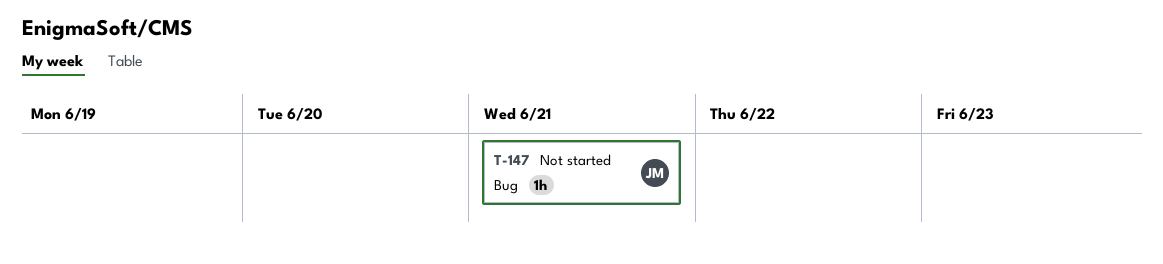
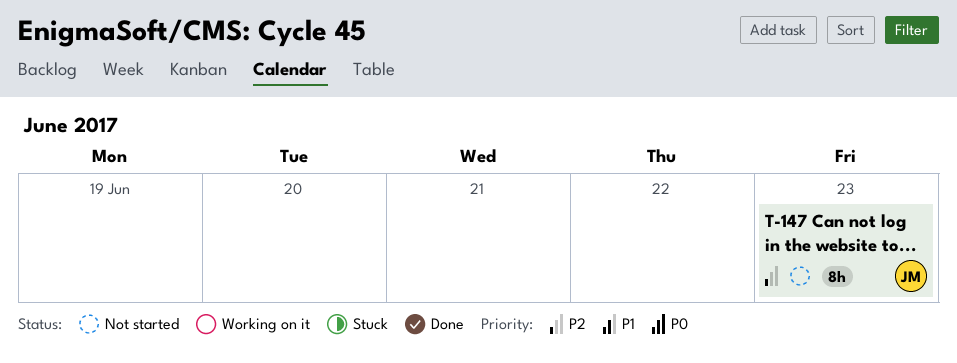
T-147, estimate: 1h -> 8h
T-147, due: Jun 21 -> Jun 23

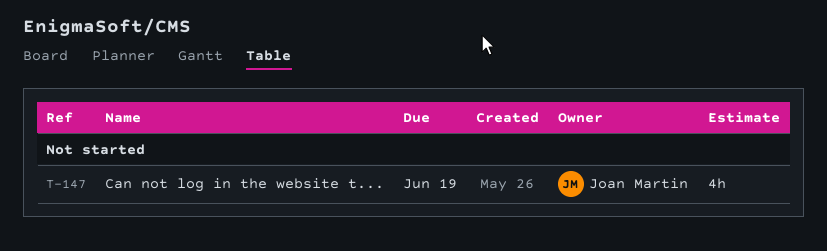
T-147, estimate: 8h -> 4h
T-147, due: Jun 23 -> Jun 19

